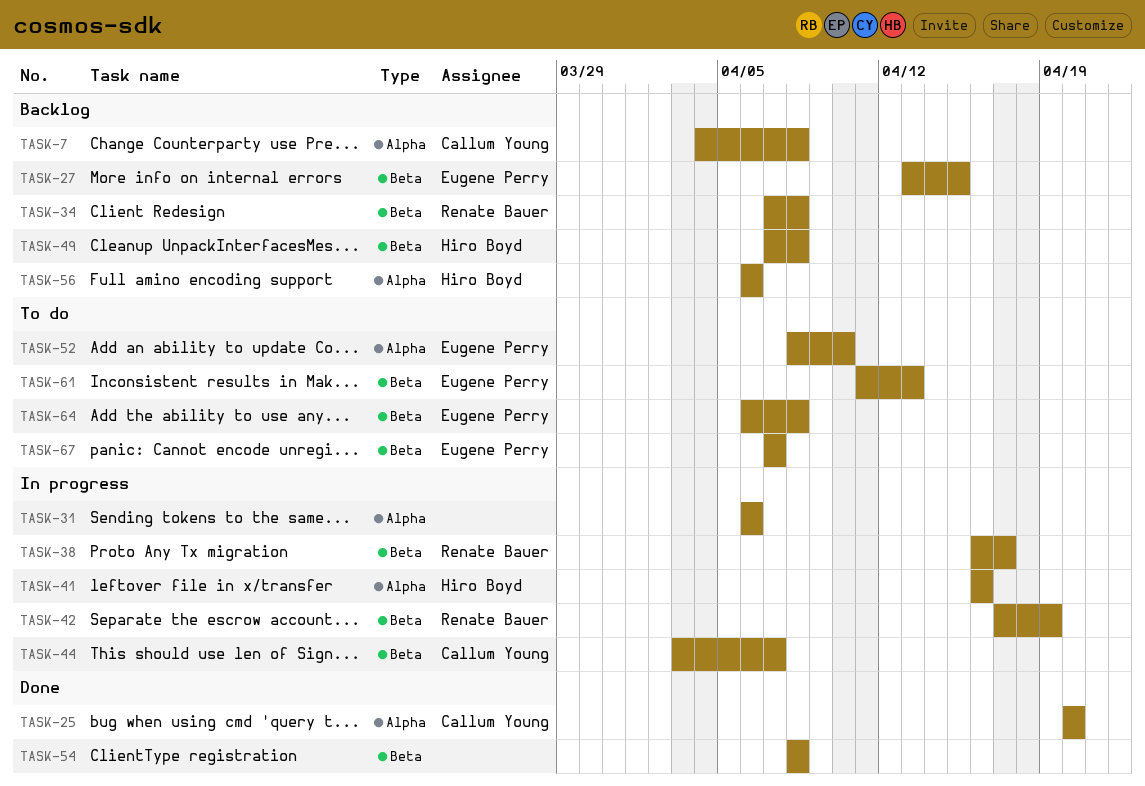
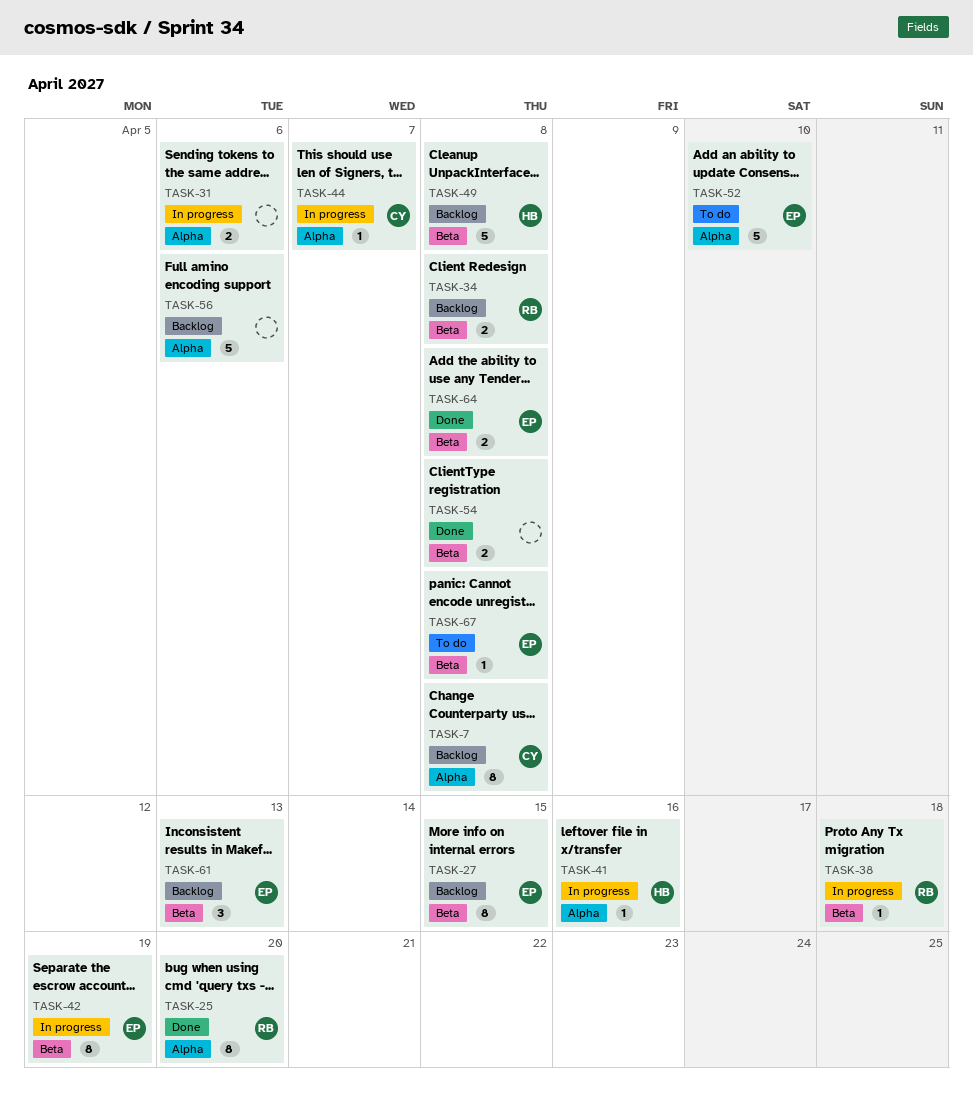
TASK-25, owner: Callum Young -> Renate Bauer
TASK-38, due: Apr 17 -> Apr 18
TASK-42, owner: Renate Bauer -> Eugene Perry
TASK-44, label: Beta -> Alpha
TASK-56, owner: Hiro Boyd -> none
TASK-61, status: To do -> Backlog
TASK-64, status: To do -> Done
TASK-67, due: Apr 7 -> Apr 8

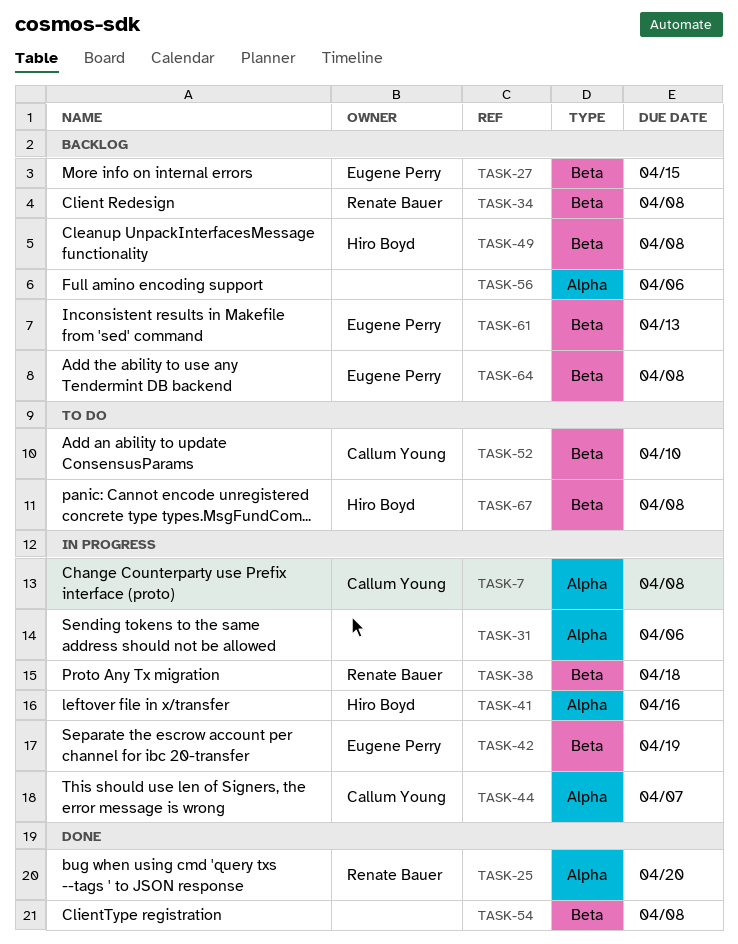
TASK-7, status: Backlog -> In progress
TASK-52, owner: Eugene Perry -> Callum Young
TASK-52, label: Alpha -> Beta
TASK-64, status: Done -> Backlog
TASK-67, owner: Eugene Perry -> Hiro Boyd

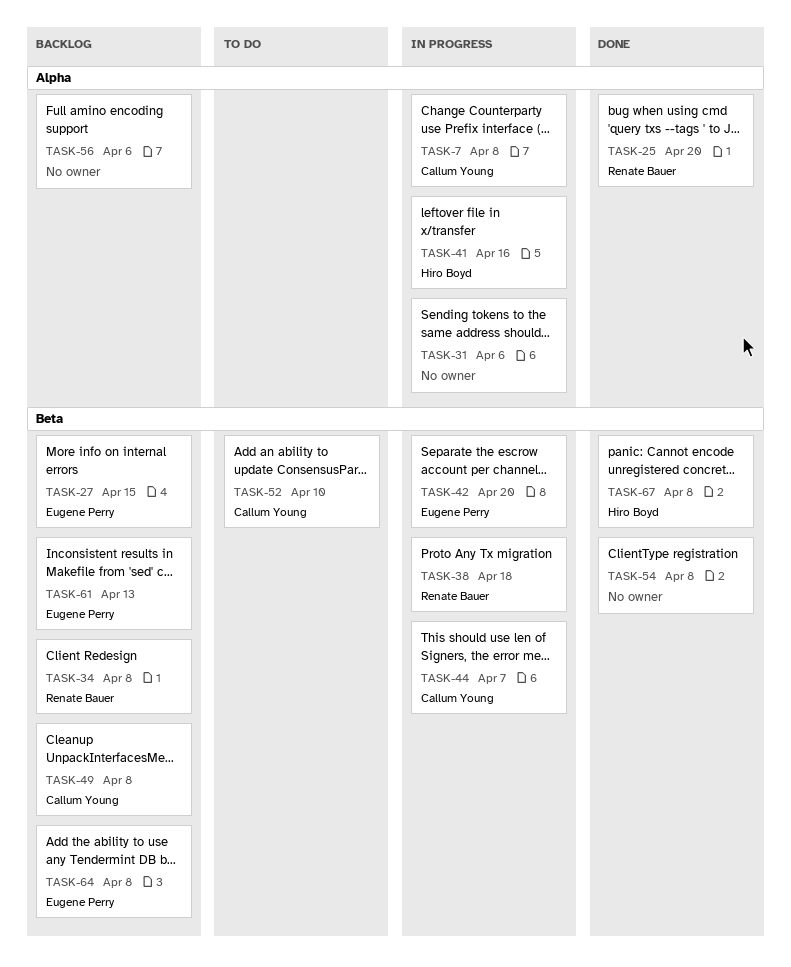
TASK-42, due: Apr 19 -> Apr 20
TASK-44, label: Alpha -> Beta
TASK-49, owner: Hiro Boyd -> Callum Young
TASK-67, status: To do -> Done

